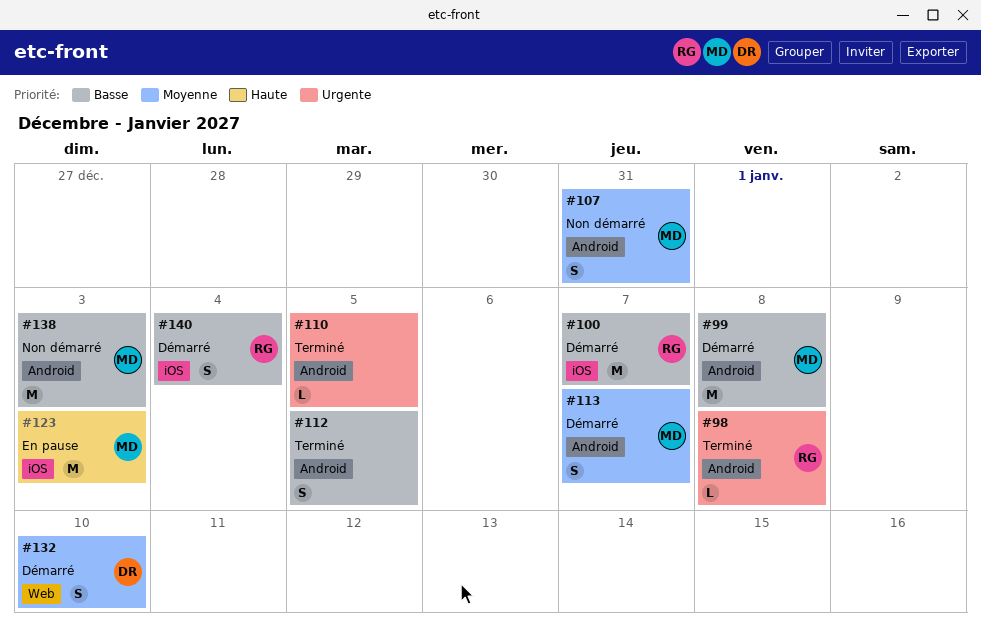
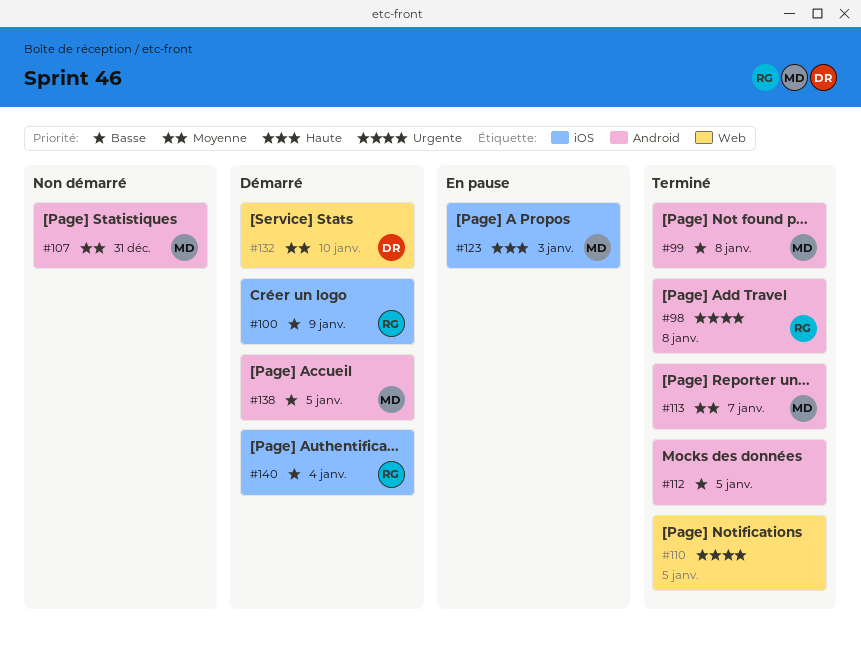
#99, status: Démarré -> Terminé
#100, due: Jan 7 -> Jan 9
#110, label: Android -> Web
#113, status: Démarré -> Terminé
#138, status: Non démarré -> Démarré
#138, due: Jan 3 -> Jan 5

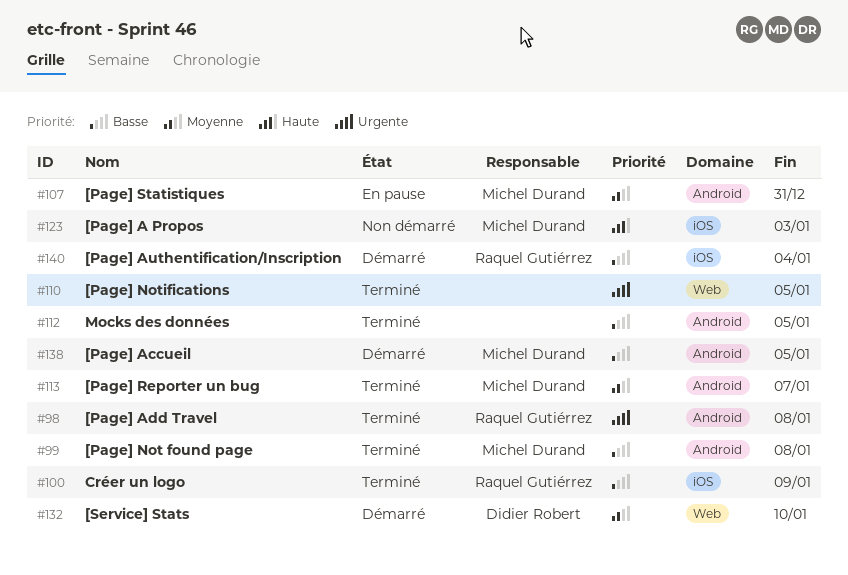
#100, status: Démarré -> Terminé
#107, status: Non démarré -> En pause
#123, status: En pause -> Non démarré

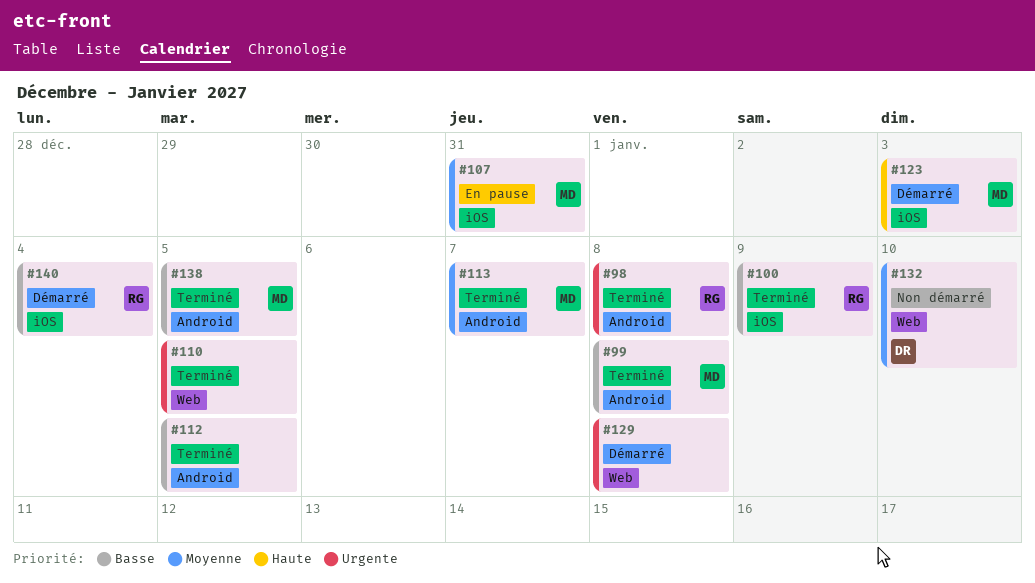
#107, label: Android -> iOS
#123, status: Non démarré -> Démarré
#129: none -> present
#132, status: Démarré -> Non démarré
#138, status: Démarré -> Terminé

